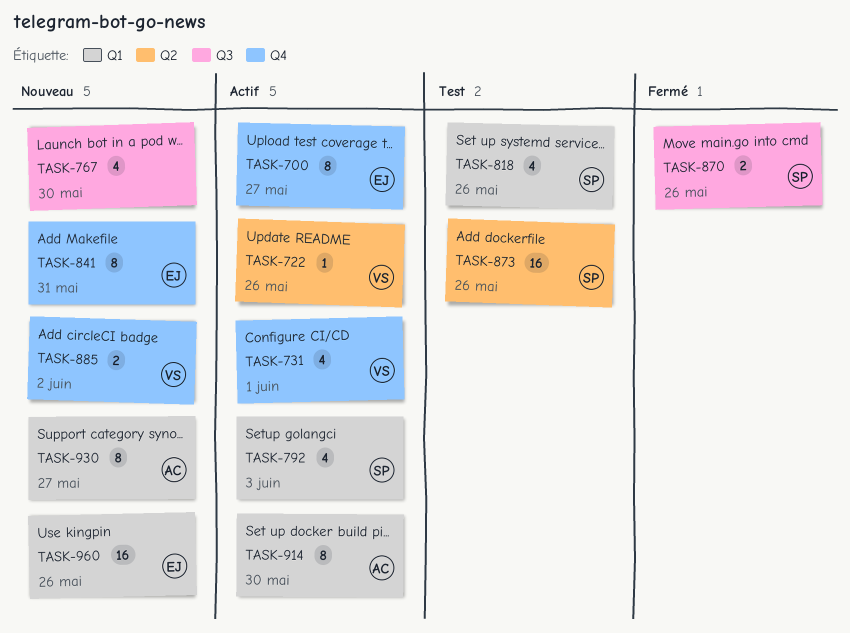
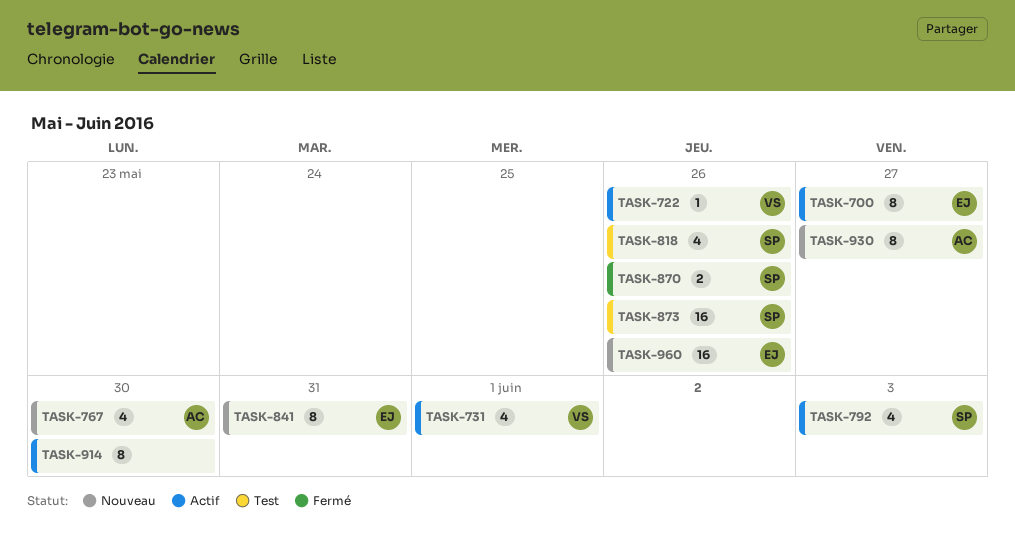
TASK-767, owner: none -> AC
TASK-885: present -> none
TASK-914, owner: AC -> none

